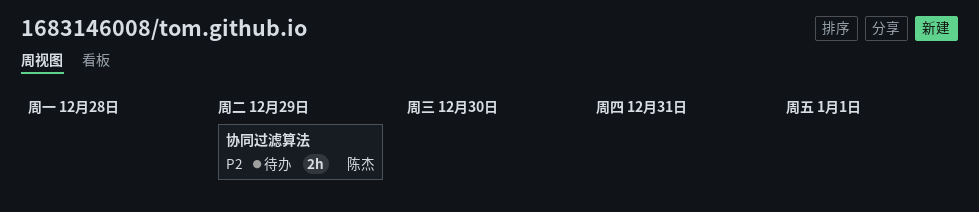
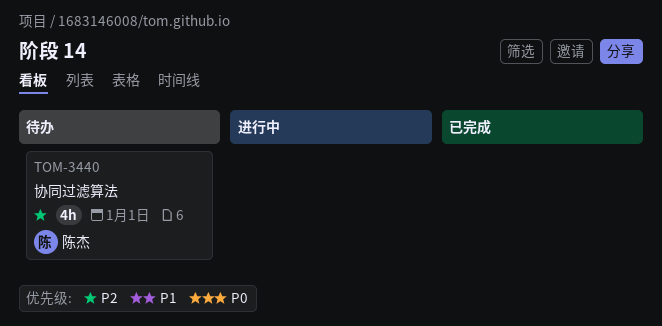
协同过滤算法, estimate: 2h -> 4h
协同过滤算法, due: Dec 29 -> Jan 1

